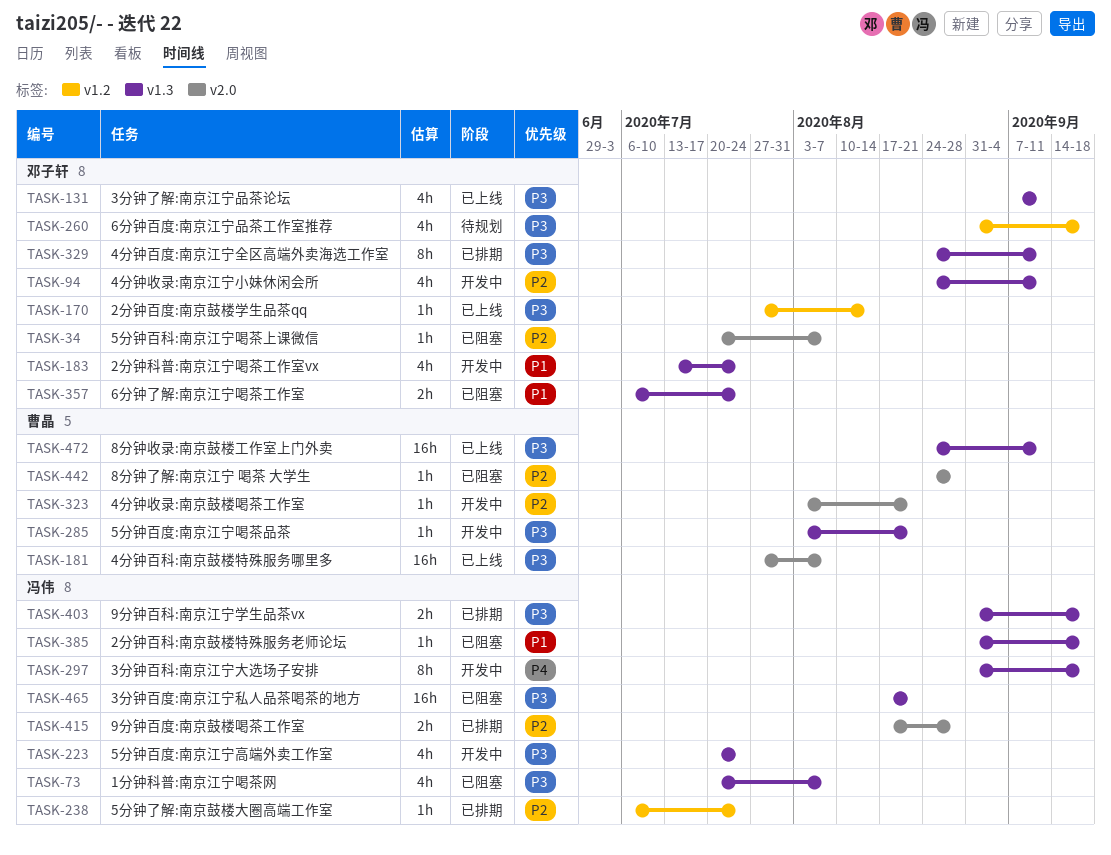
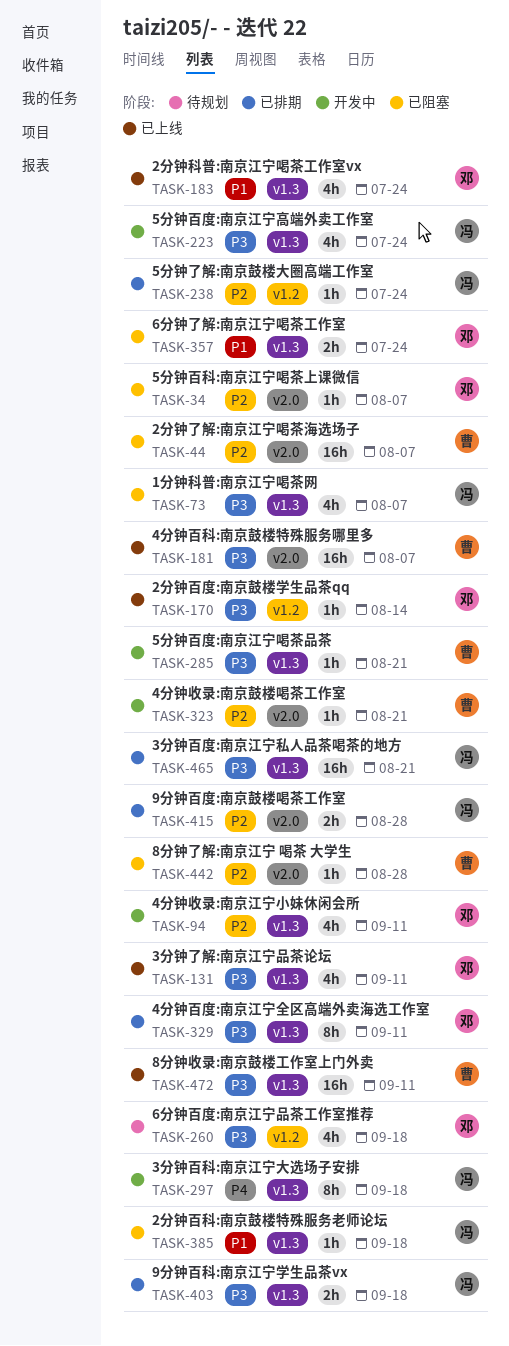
TASK-44: none -> present
TASK-183, status: 开发中 -> 已上线
TASK-465, status: 已阻塞 -> 已排期

